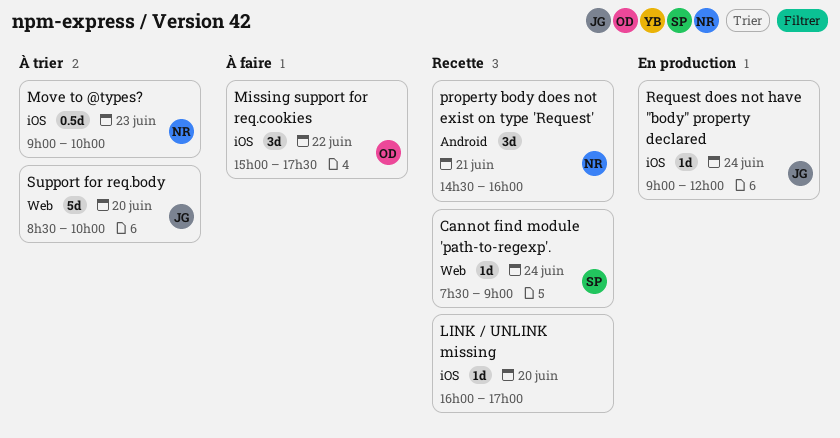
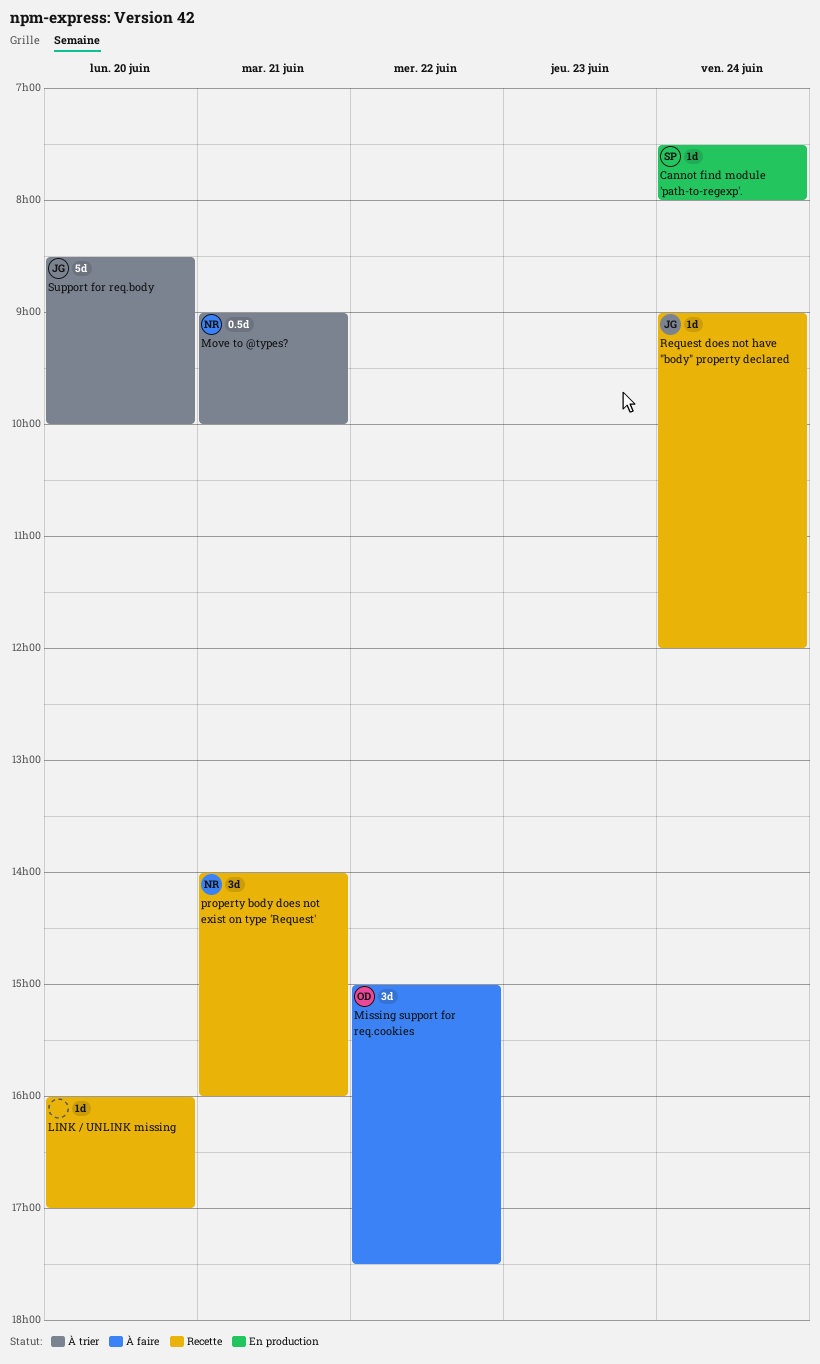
Cannot find module 'path-to-regexp'., status: Recette -> En production
Cannot find module 'path-to-regexp'., ends: 09:00 -> 08:00
Move to @types?, day: Jun 23 -> Jun 21
property body does not exist on type 'Request', begins: 14:30 -> 14:00
Request does not have "body" property declared, status: En production -> Recette

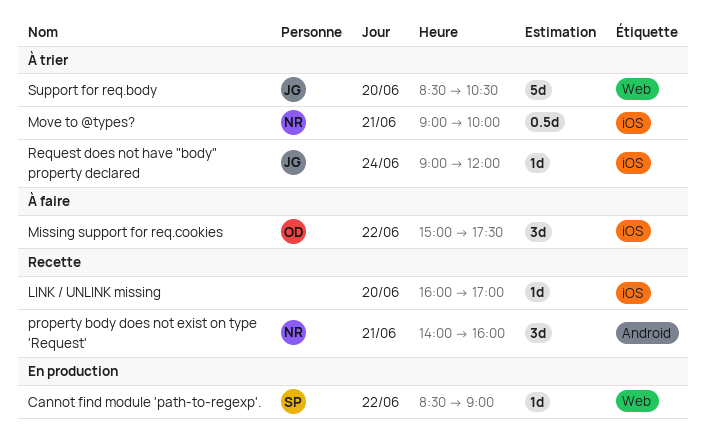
Cannot find module 'path-to-regexp'., day: Jun 24 -> Jun 22
Cannot find module 'path-to-regexp'., begins: 07:30 -> 08:30
Cannot find module 'path-to-regexp'., ends: 08:00 -> 09:00
Request does not have "body" property declared, status: Recette -> À trier
Support for req.body, ends: 10:00 -> 10:30

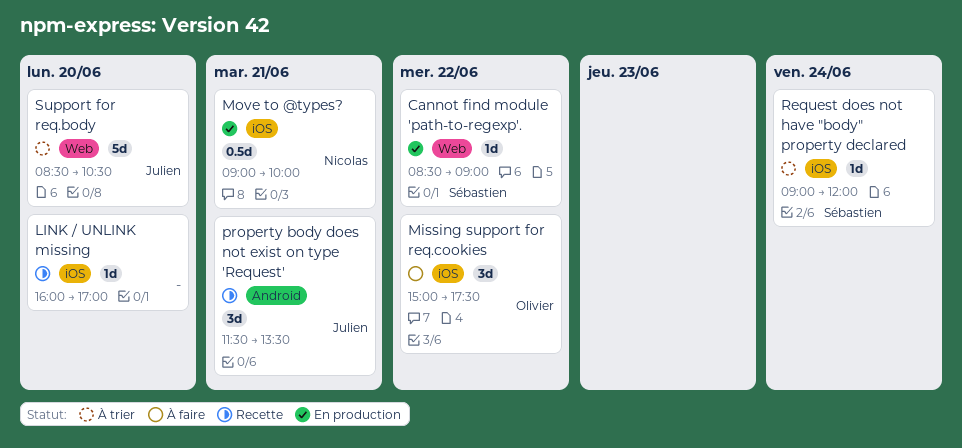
Move to @types?, status: À trier -> En production
property body does not exist on type 'Request', owner: Nicolas -> Julien
property body does not exist on type 'Request', begins: 14:00 -> 11:30
property body does not exist on type 'Request', ends: 16:00 -> 13:30
Request does not have "body" property declared, owner: Julien -> Sébastien

